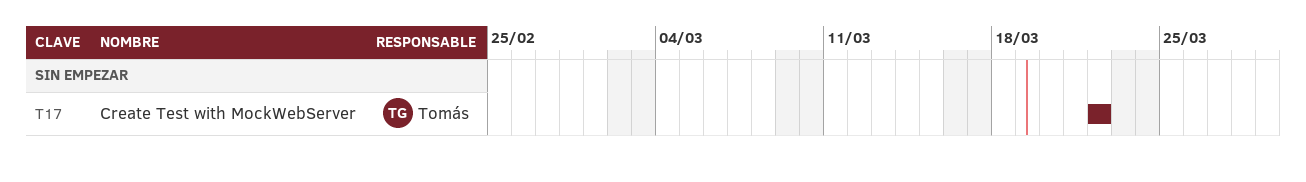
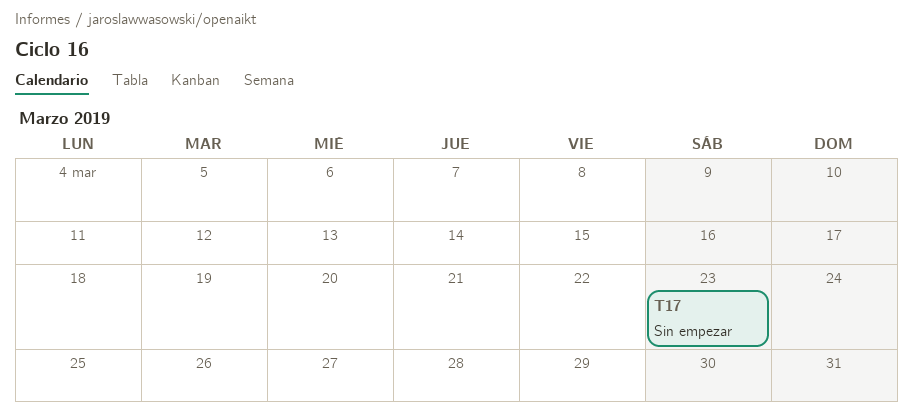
T17, due: Mar 22 -> Mar 23

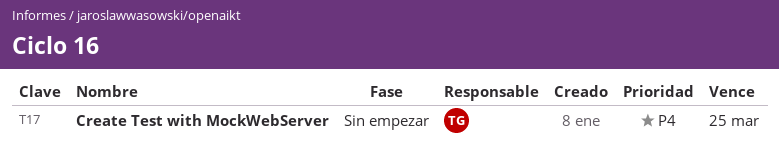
T17, due: Mar 23 -> Mar 25

